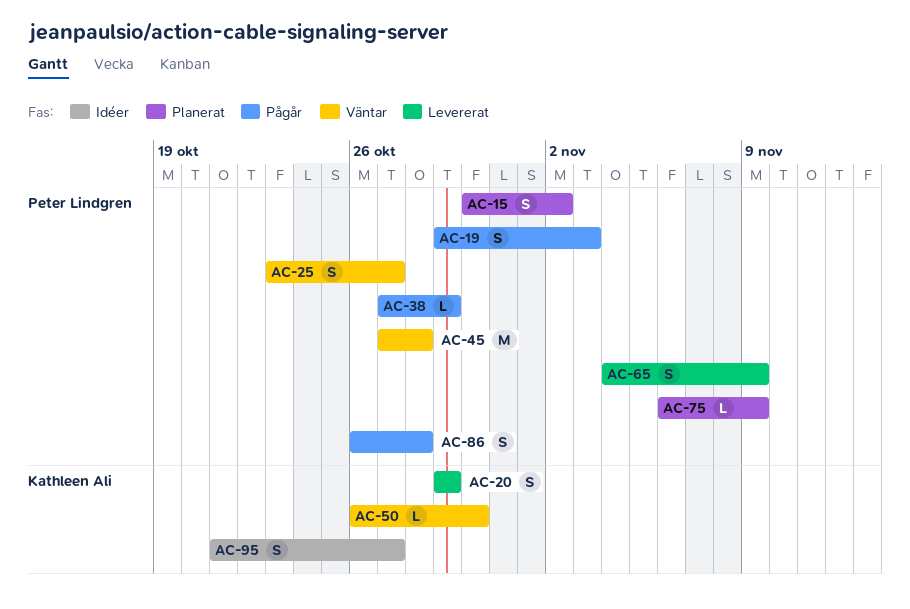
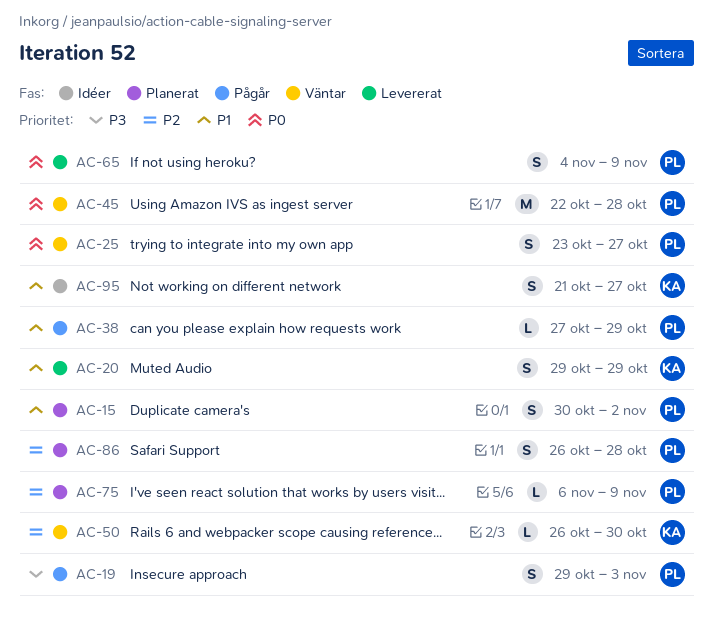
AC-45, start: Oct 27 -> Oct 22
AC-86, status: Pågår -> Planerat

